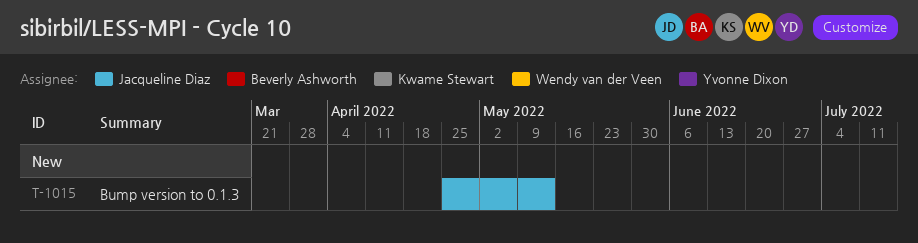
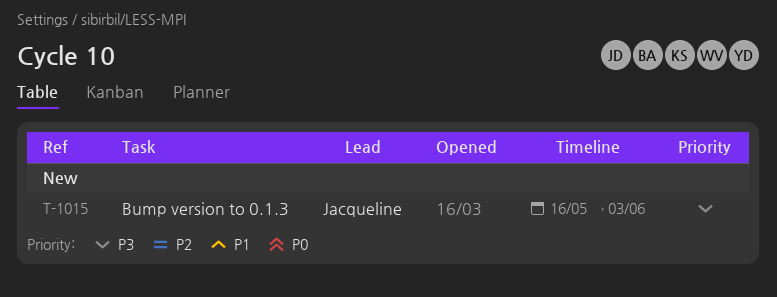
T-1015, start: Apr 25 -> May 16
T-1015, due: May 13 -> Jun 3

